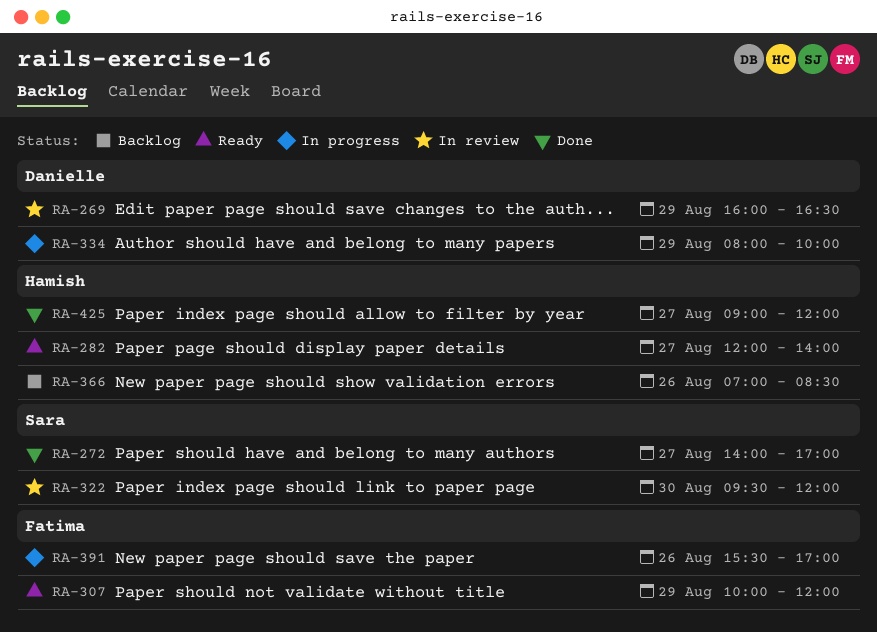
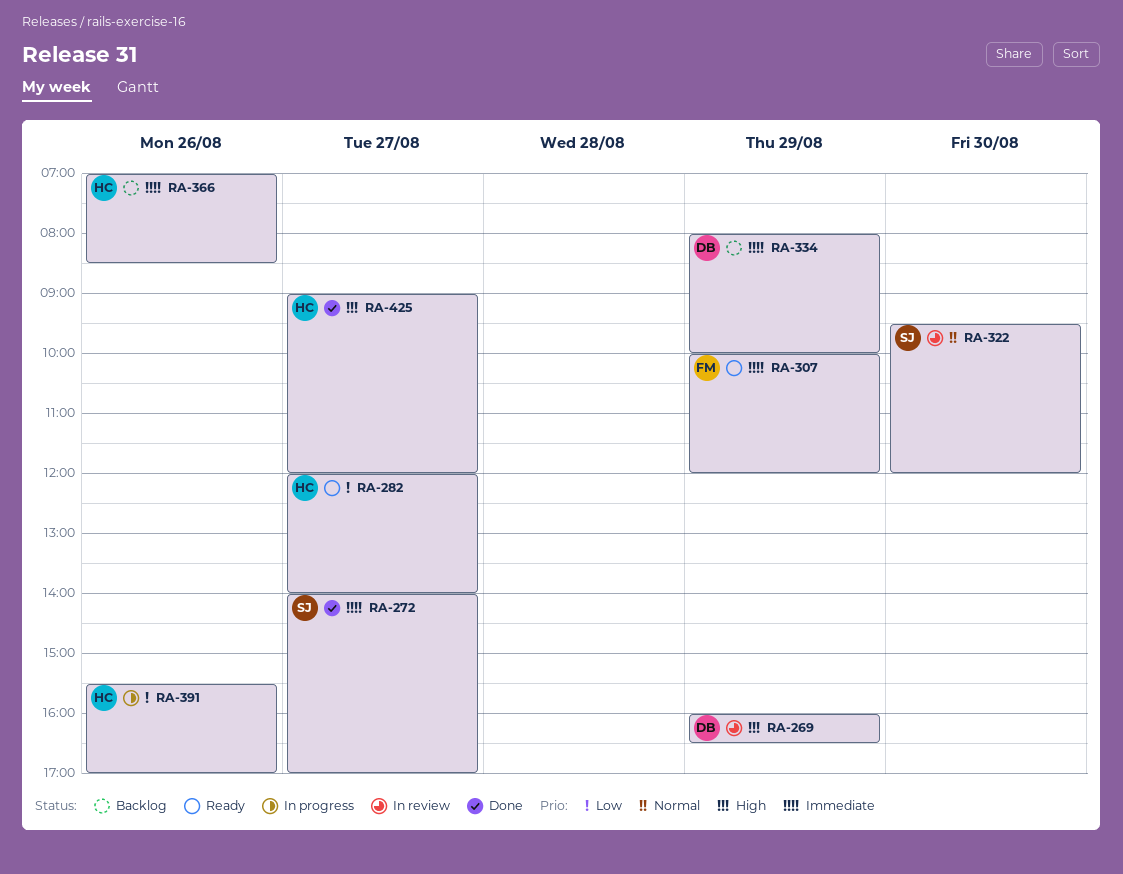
RA-334, status: In progress -> Backlog
RA-391, owner: Fatima -> Hamish

